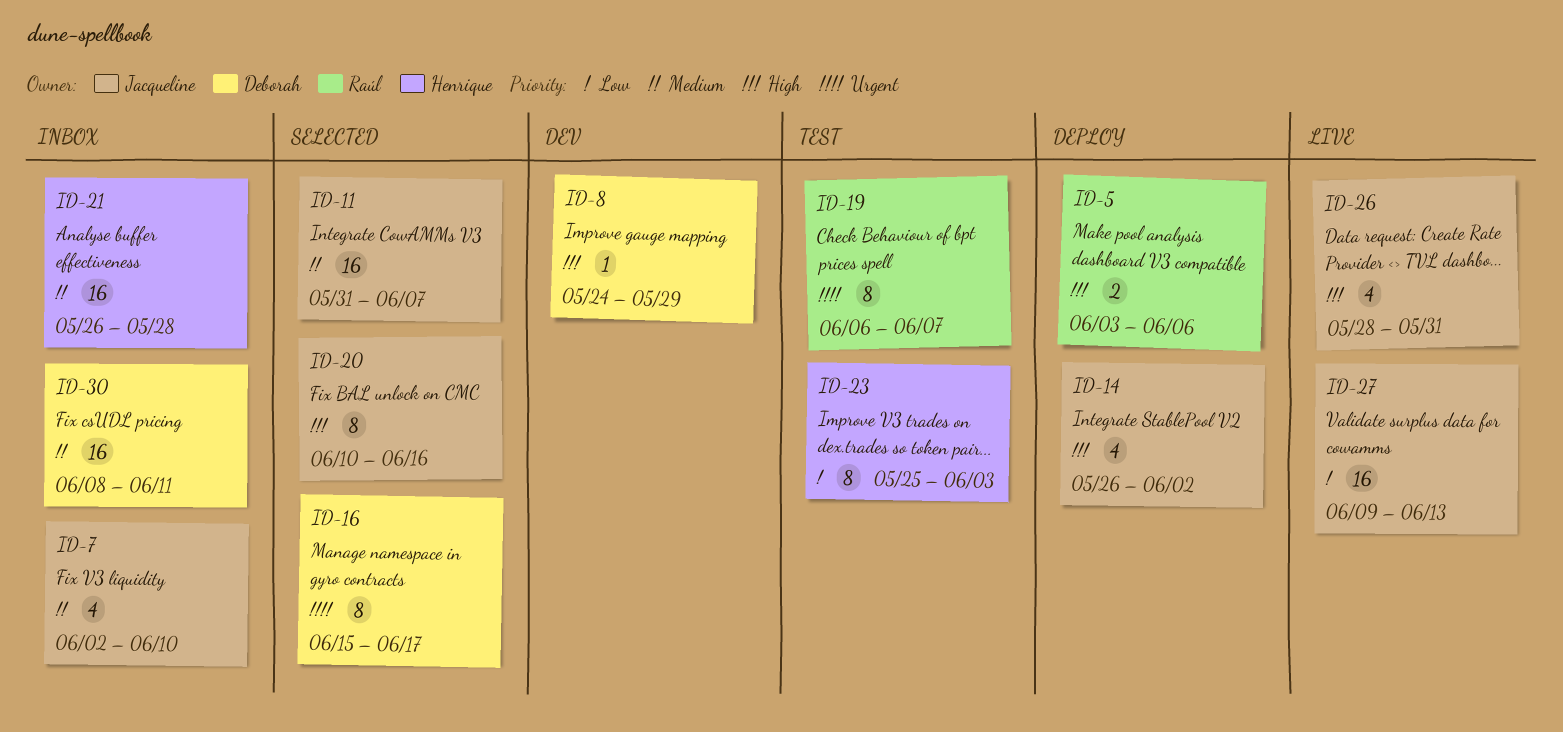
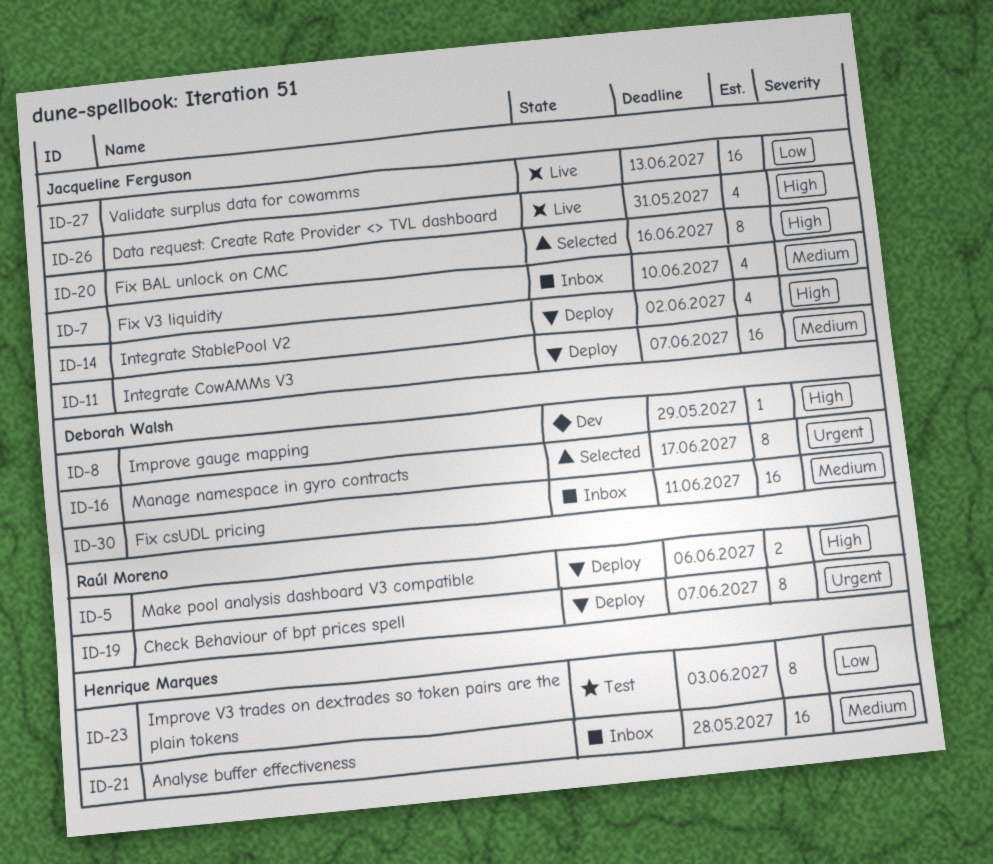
ID-11, status: Selected -> Deploy
ID-19, status: Test -> Deploy

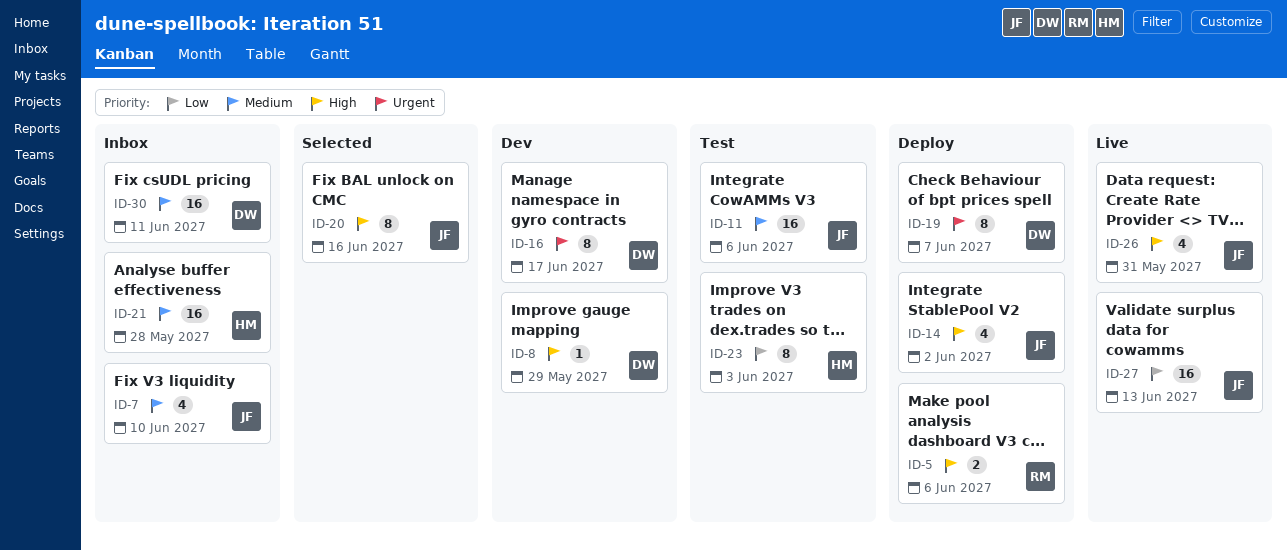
ID-11, status: Deploy -> Test
ID-11, due: Jun 7 -> Jun 6
ID-16, status: Selected -> Dev
ID-19, owner: Raúl Moreno -> Deborah Walsh

